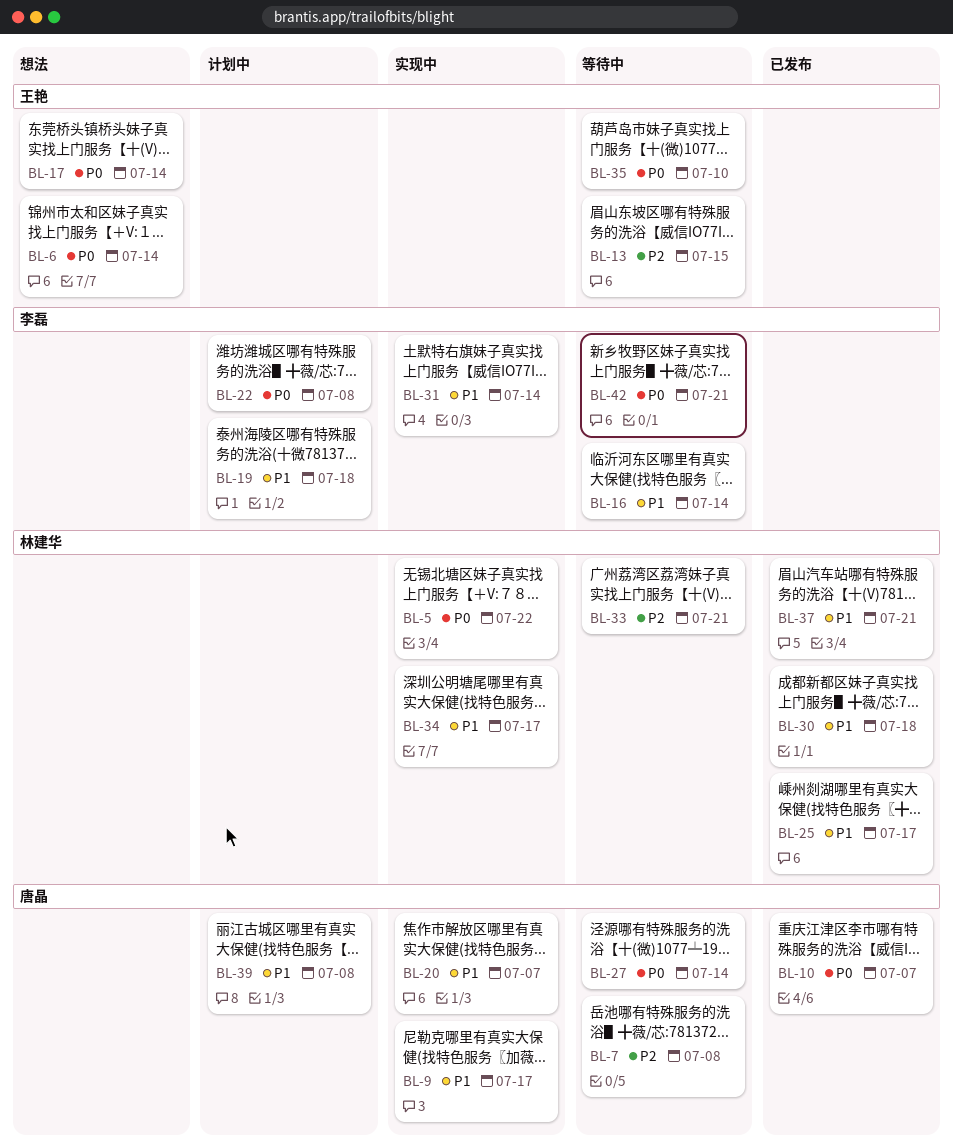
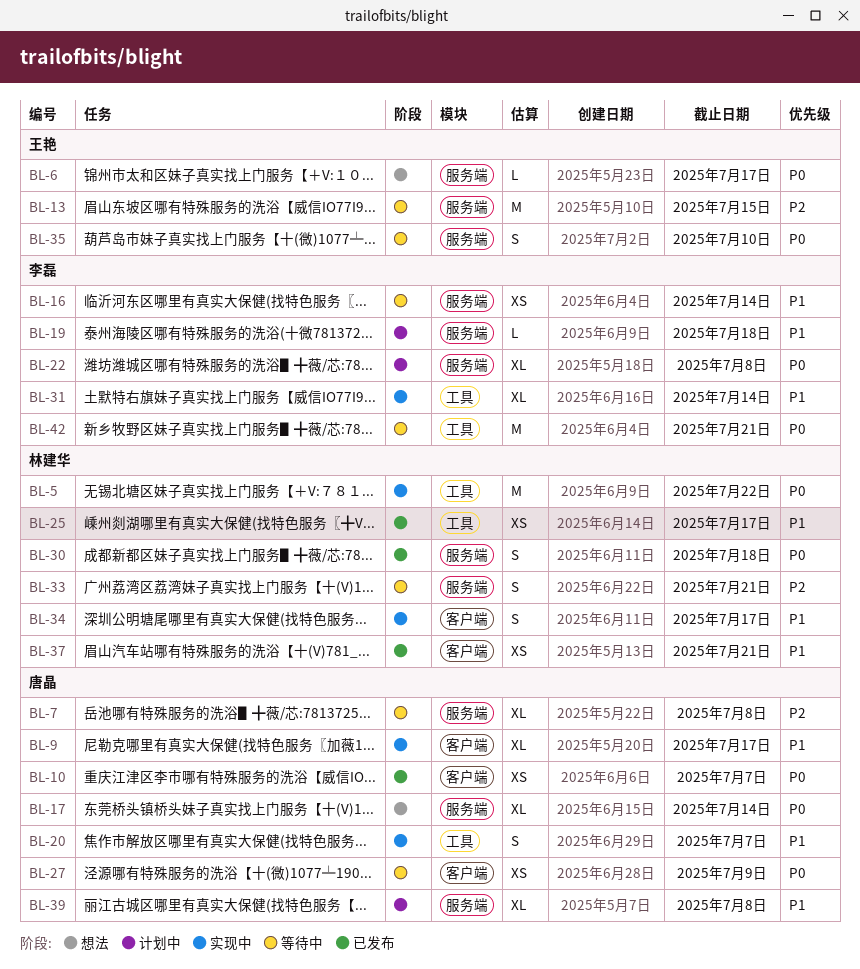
BL-6, due: Jul 14 -> Jul 17
BL-17, owner: 王艳 -> 唐晶
BL-27, due: Jul 14 -> Jul 9
BL-30, priority: P1 -> P0

